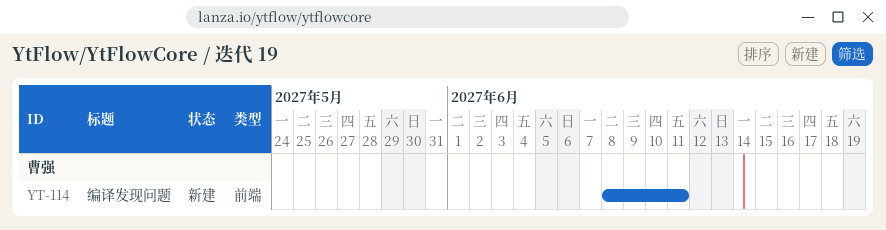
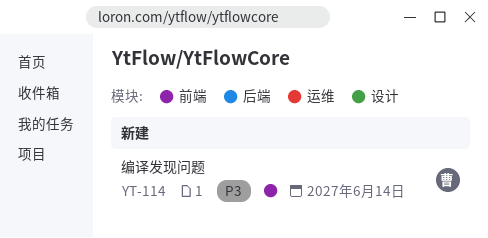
YT-114, due: Jun 11 -> Jun 14

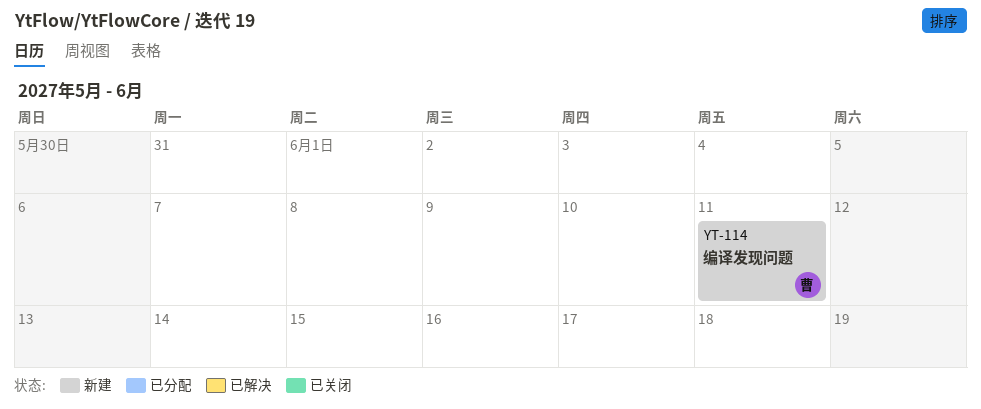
YT-114, due: Jun 14 -> Jun 11

